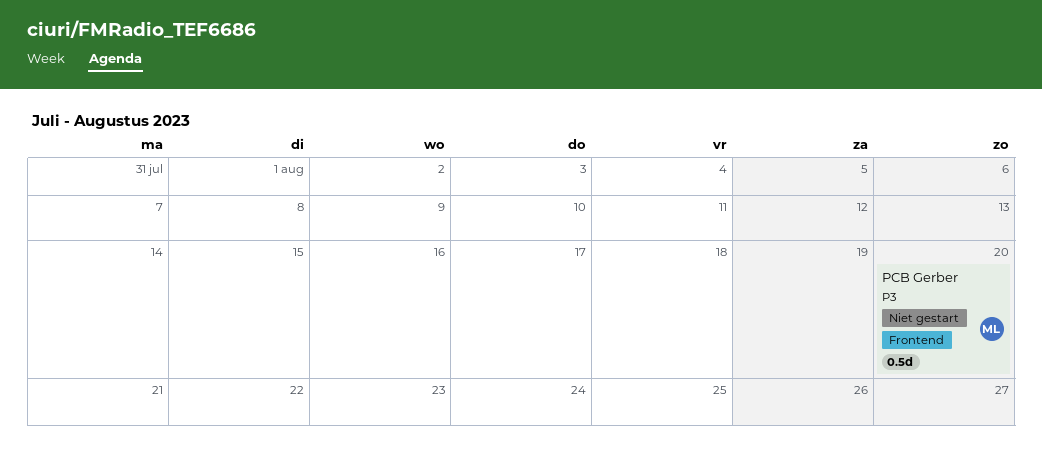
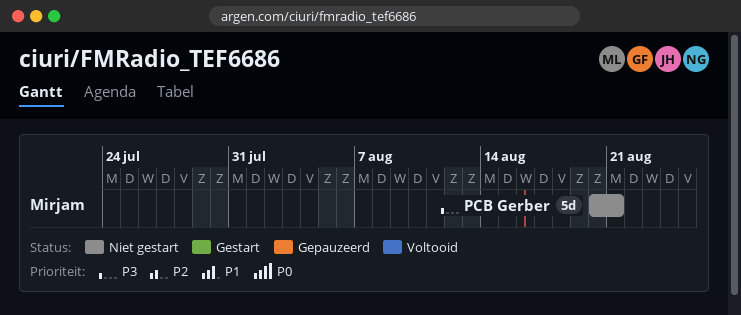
PCB Gerber, estimate: 0.5d -> 5d
PCB Gerber, due: Aug 20 -> Aug 21

